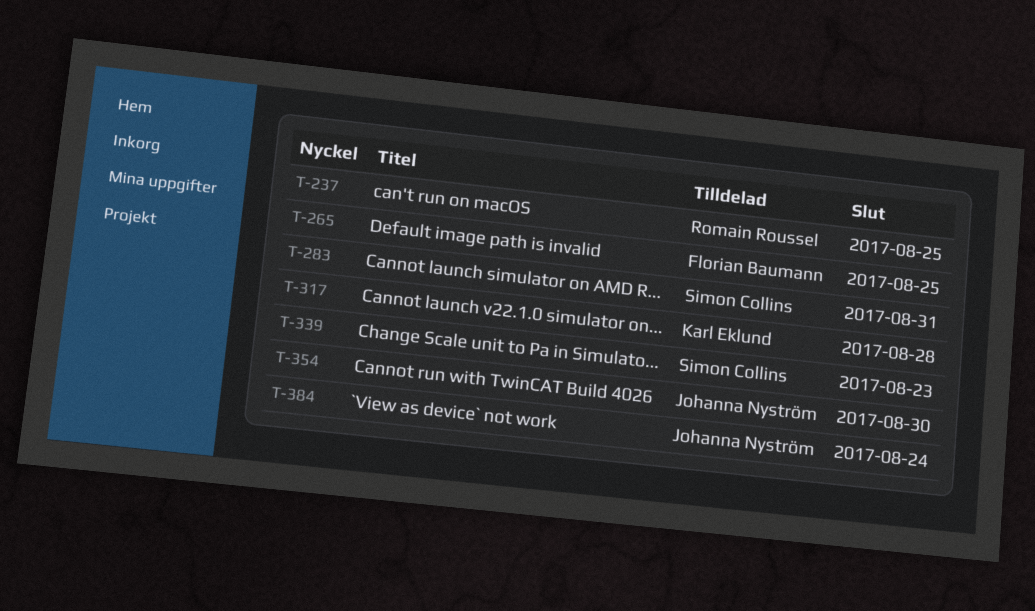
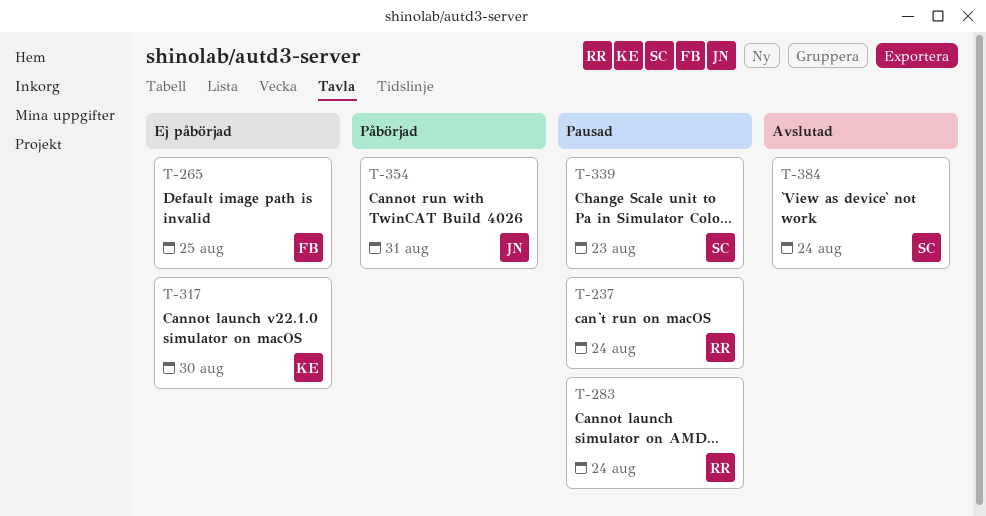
T-237, due: Aug 25 -> Aug 24
T-283, owner: Simon Collins -> Romain Roussel
T-283, due: Aug 31 -> Aug 24
T-317, due: Aug 28 -> Aug 30
T-354, due: Aug 30 -> Aug 31
T-384, owner: Johanna Nyström -> Simon Collins

